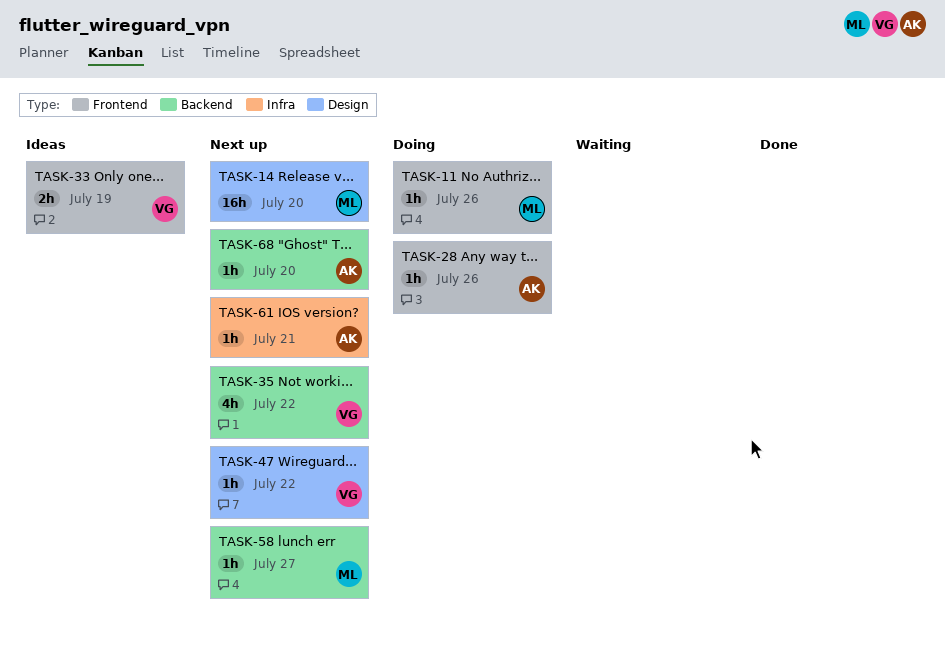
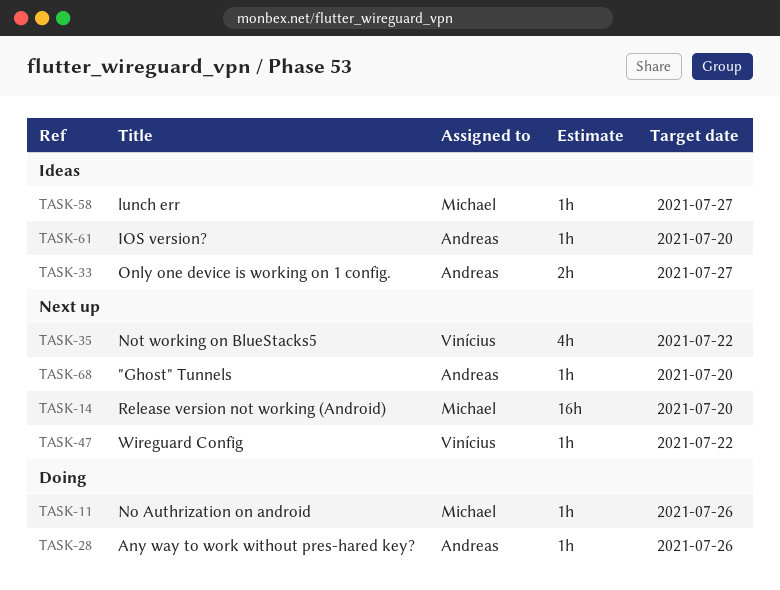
TASK-33, owner: Vinícius -> Andreas
TASK-33, due: Jul 19 -> Jul 27
TASK-58, status: Next up -> Ideas
TASK-61, status: Next up -> Ideas
TASK-61, due: Jul 21 -> Jul 20

